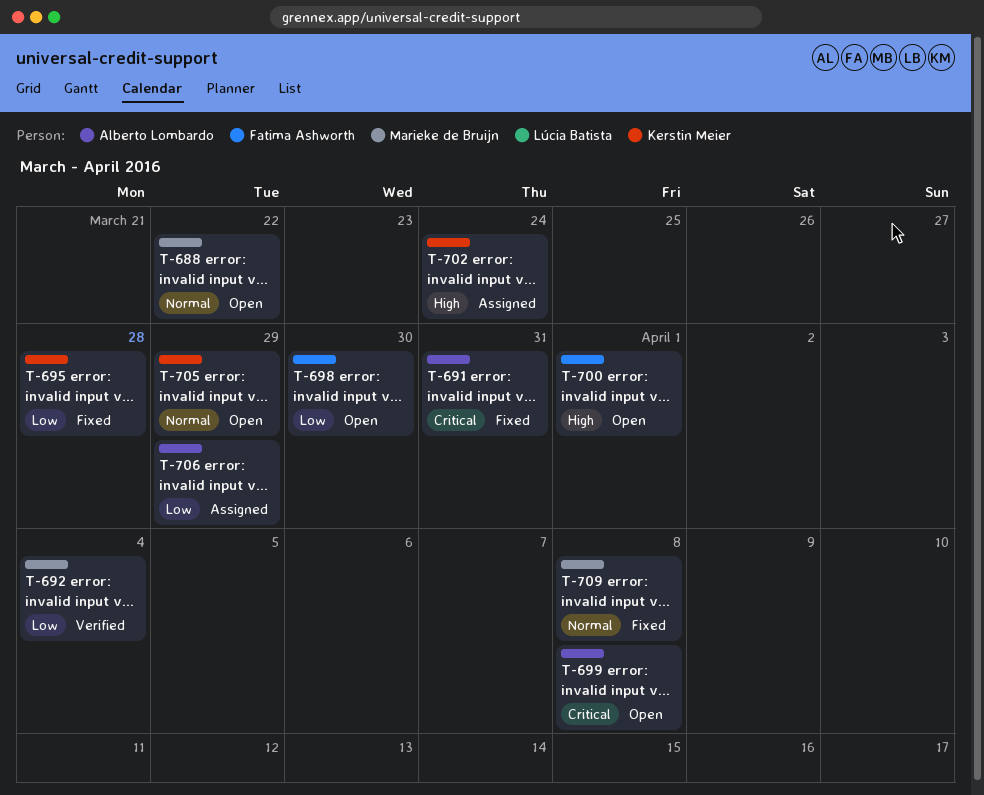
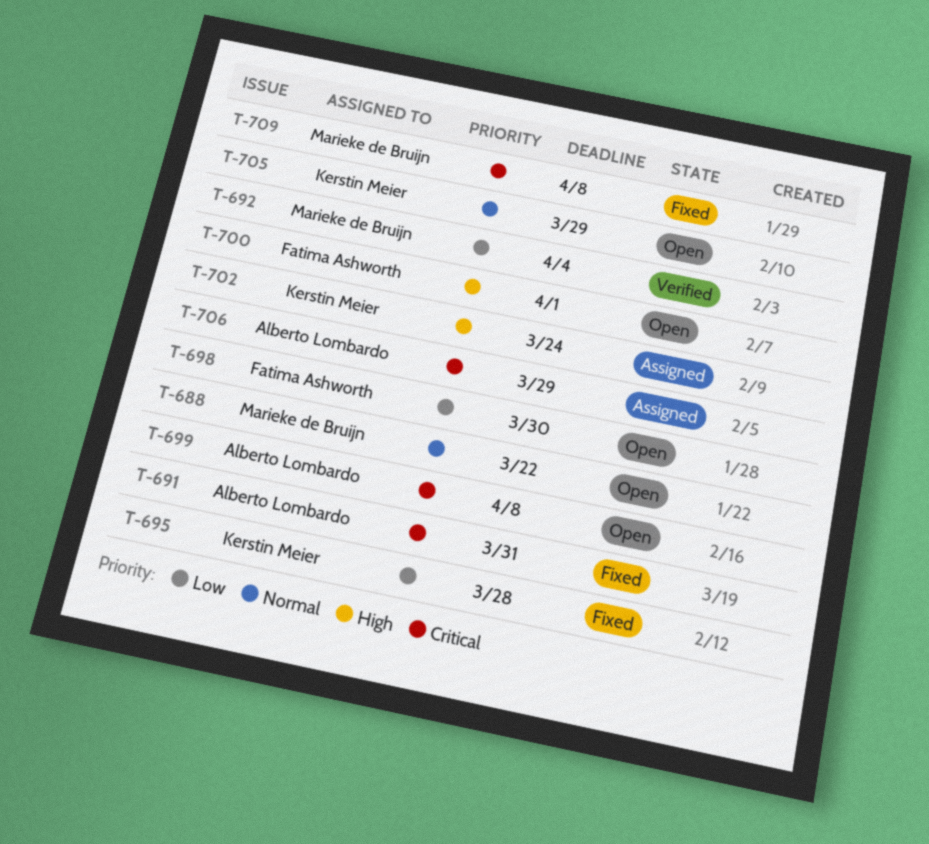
T-706, priority: Low -> Critical
T-709, priority: Normal -> Critical

